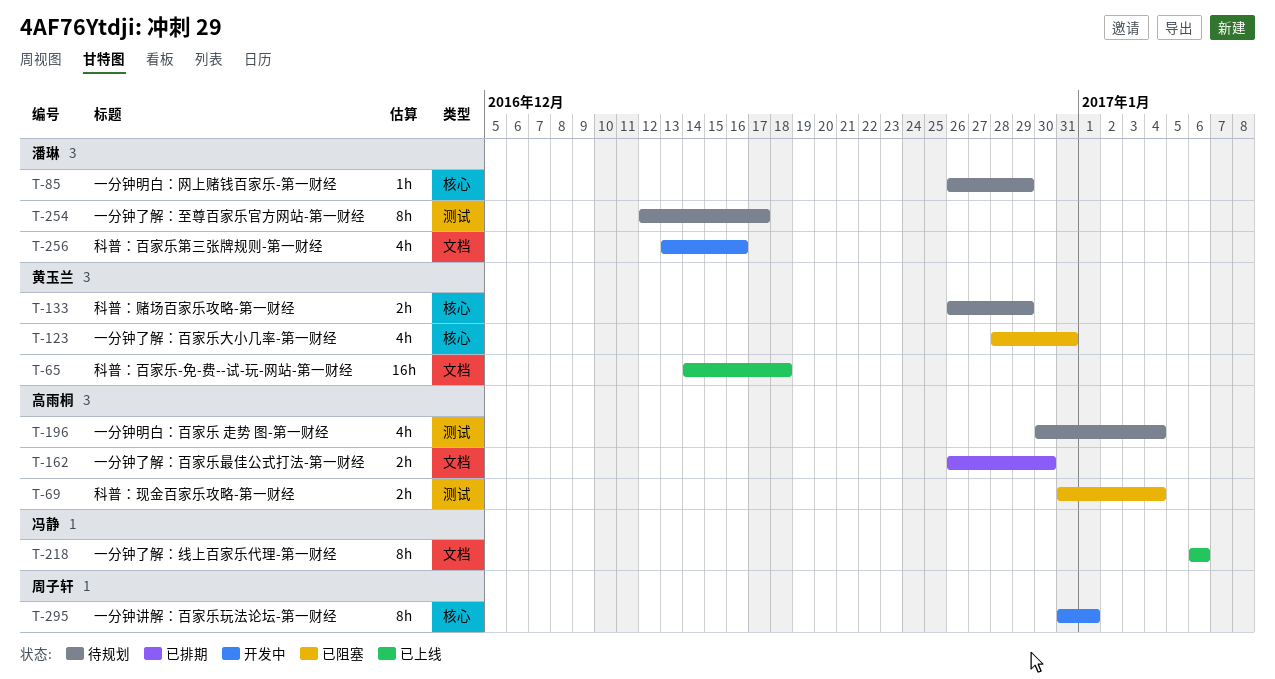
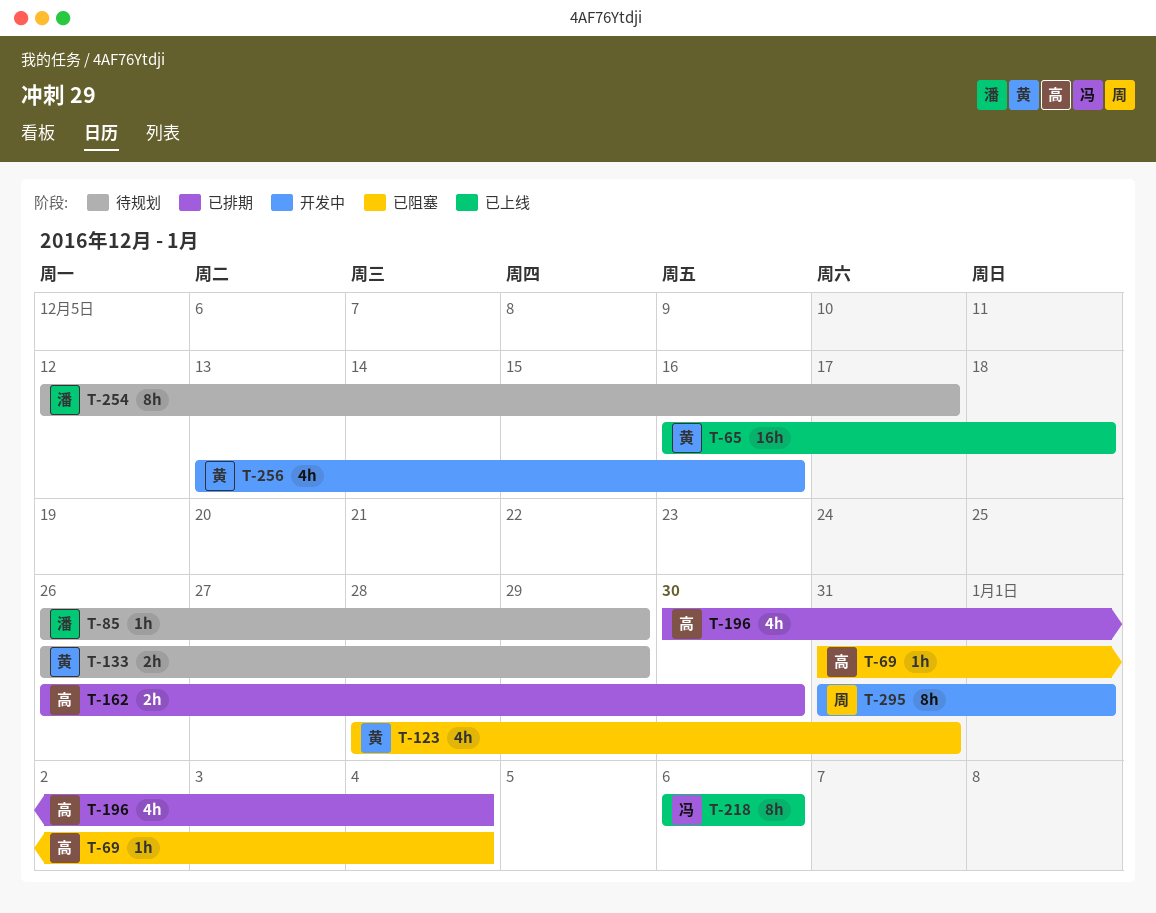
T-65, start: Dec 14 -> Dec 16
T-69, estimate: 2h -> 1h
T-196, status: 待规划 -> 已排期
T-256, owner: 潘琳 -> 黄玉兰

